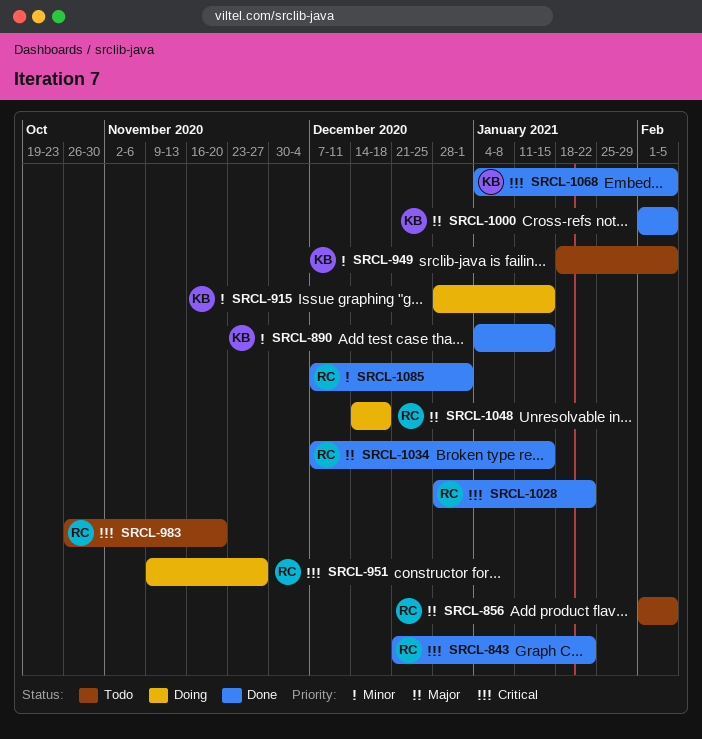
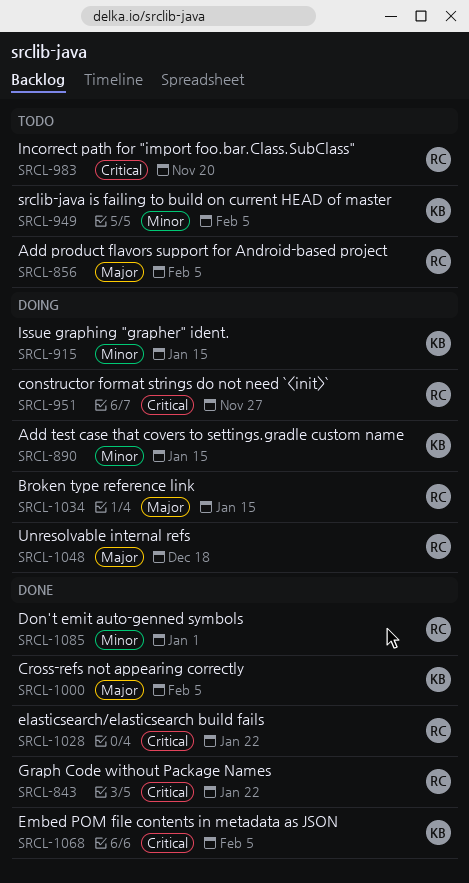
SRCL-890, status: Done -> Doing
SRCL-1034, status: Done -> Doing

